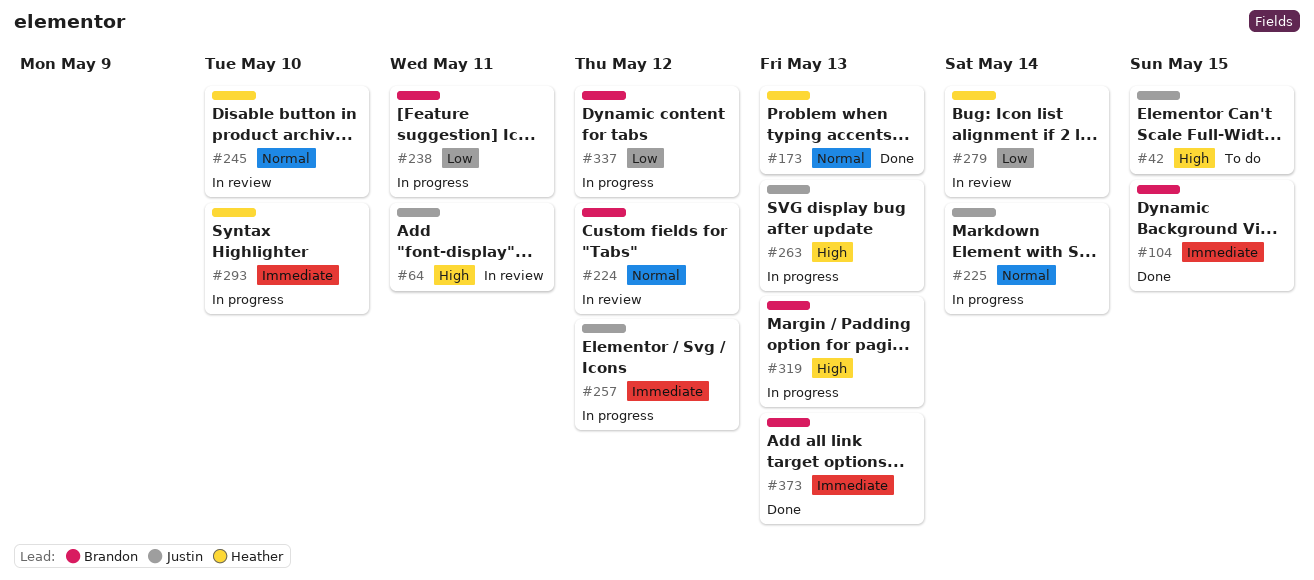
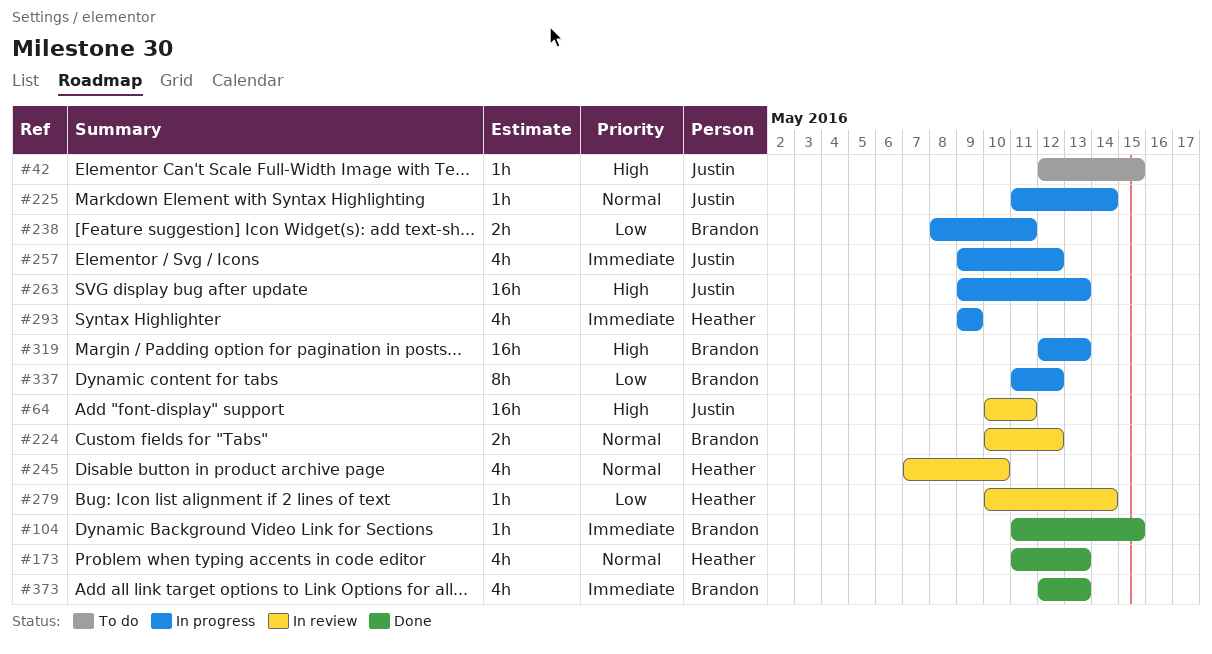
#293, due: May 10 -> May 9

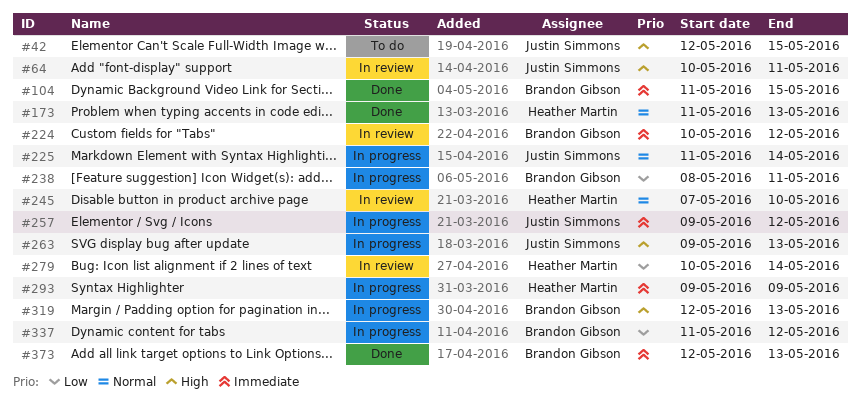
#224, priority: Normal -> Immediate

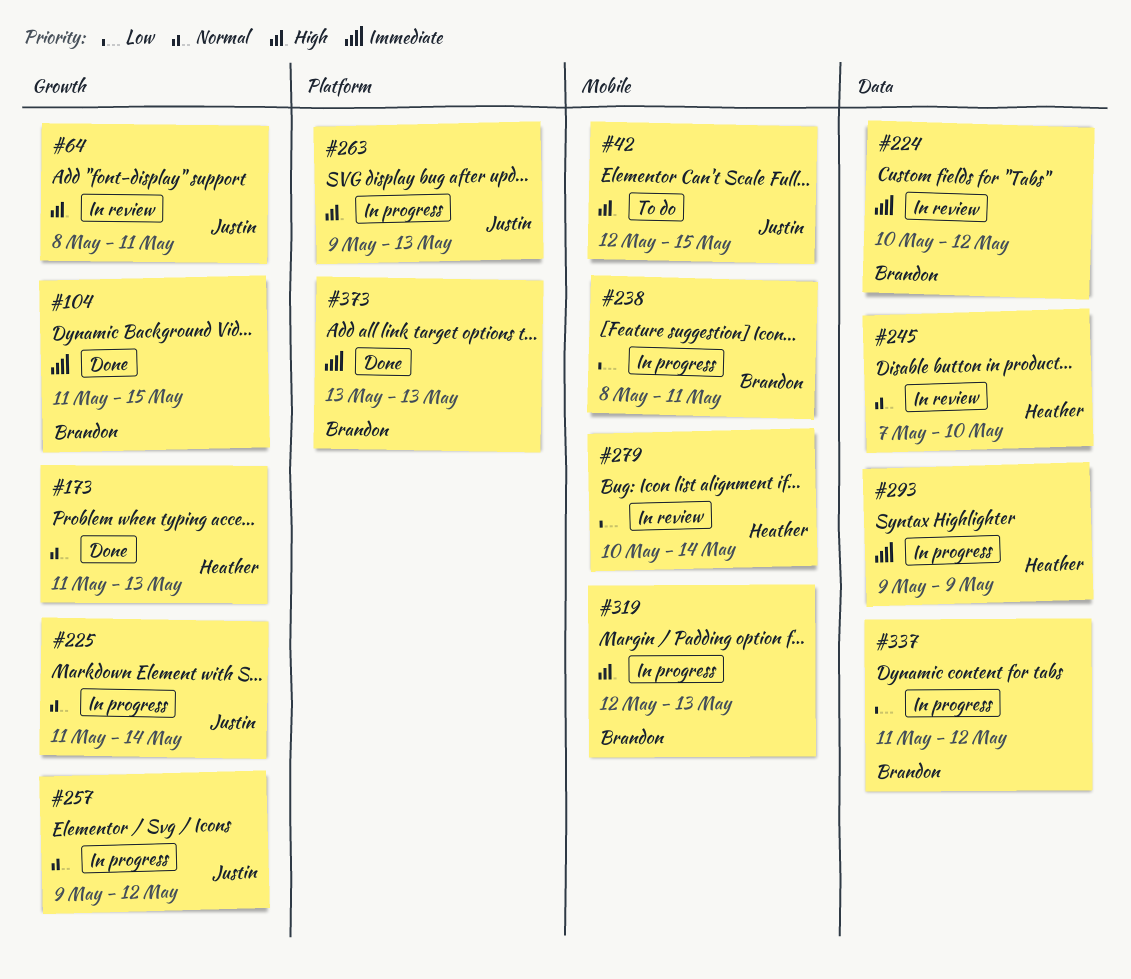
#64, start: May 10 -> May 8
#257, priority: Immediate -> Normal
#373, start: May 12 -> May 13

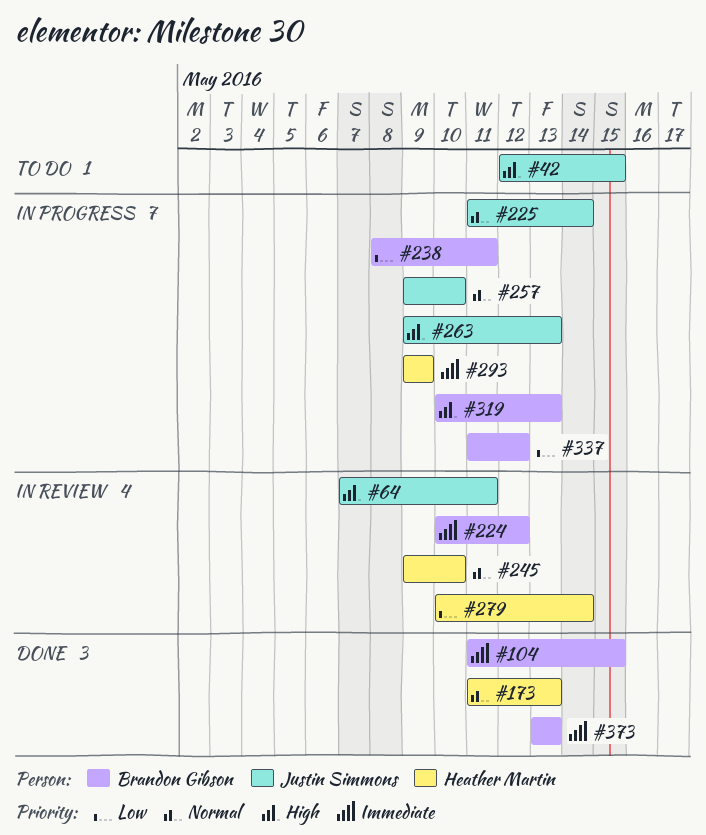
#64, start: May 8 -> May 7
#245, start: May 7 -> May 9
#257, due: May 12 -> May 10
#319, start: May 12 -> May 10

